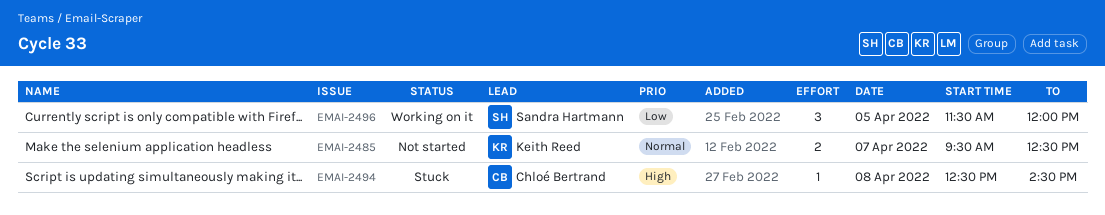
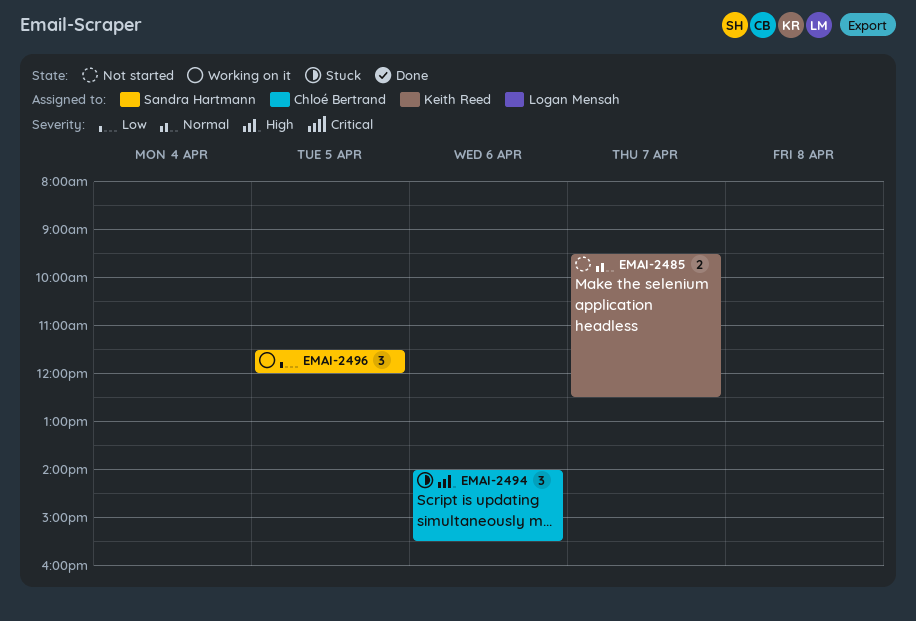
EMAI-2494, estimate: 1 -> 3
EMAI-2494, day: Apr 8 -> Apr 6
EMAI-2494, begins: 12:30 -> 14:00
EMAI-2494, ends: 14:30 -> 15:30

